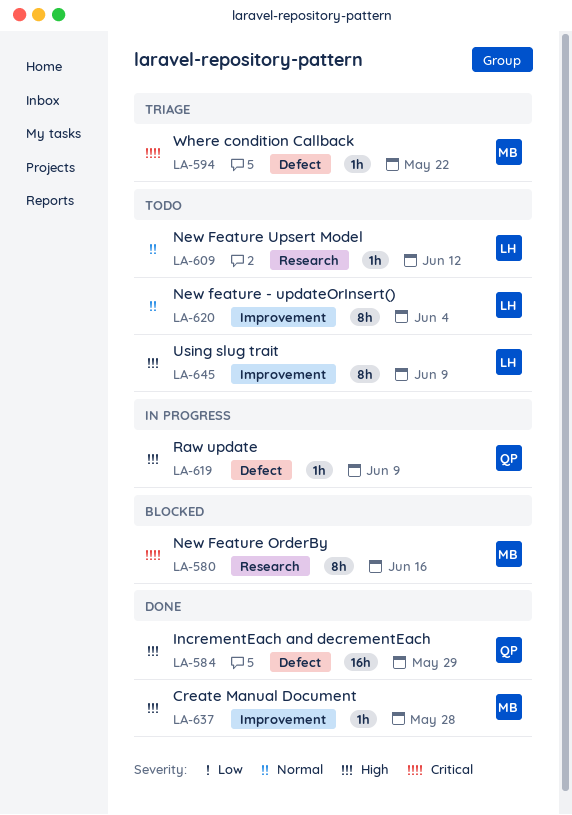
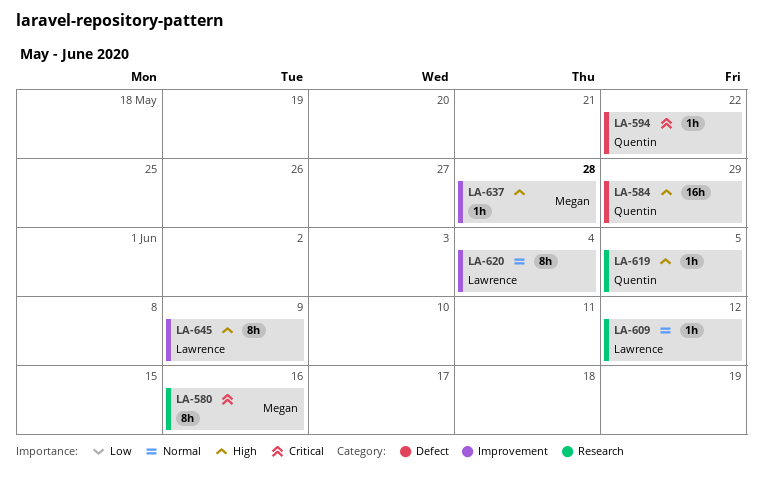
LA-594, owner: Megan -> Quentin
LA-619, label: Defect -> Research
LA-619, due: Jun 9 -> Jun 5

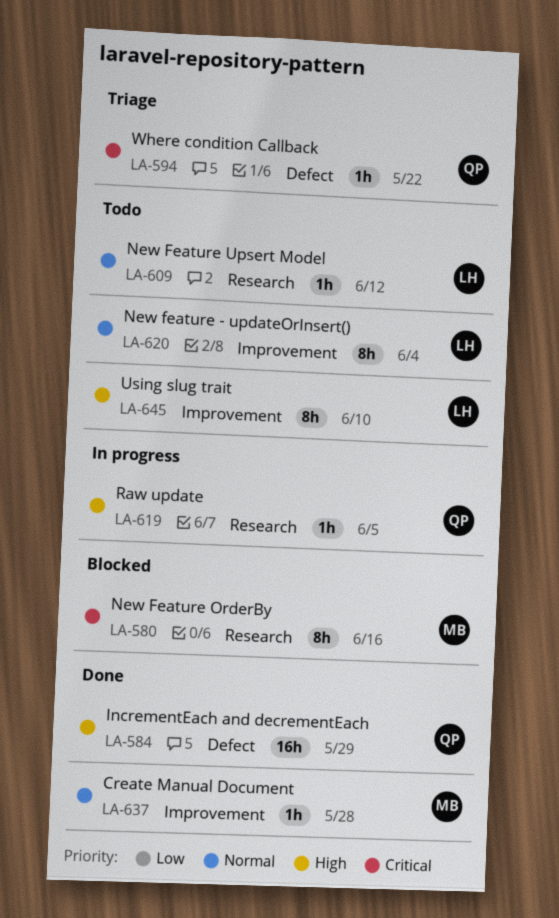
LA-637, priority: High -> Normal
LA-645, due: Jun 9 -> Jun 10

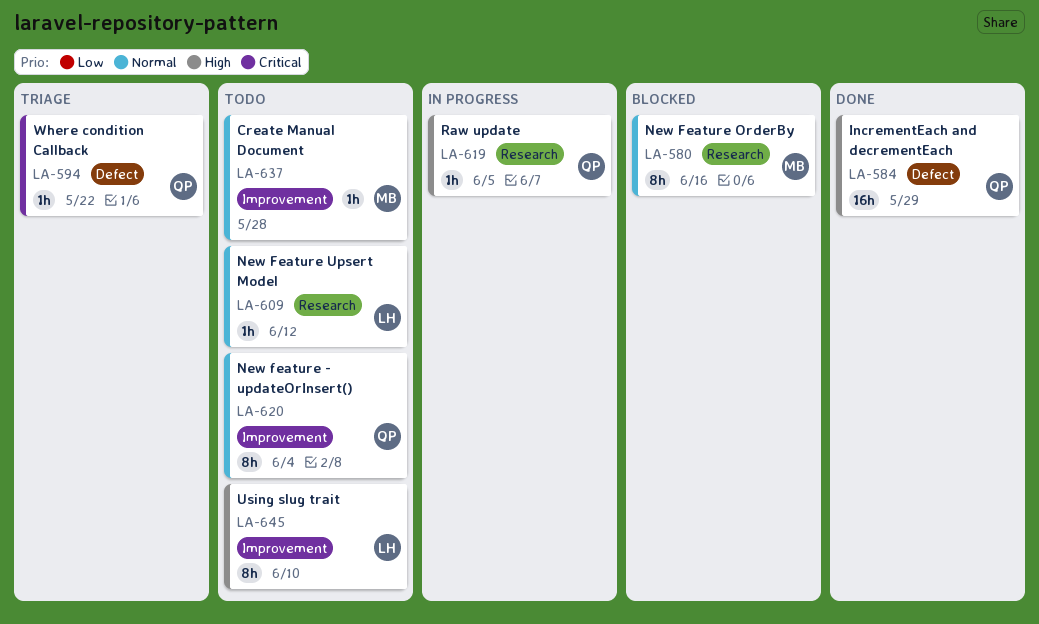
LA-580, priority: Critical -> Normal
LA-620, owner: LH -> QP
LA-637, status: Done -> Todo

